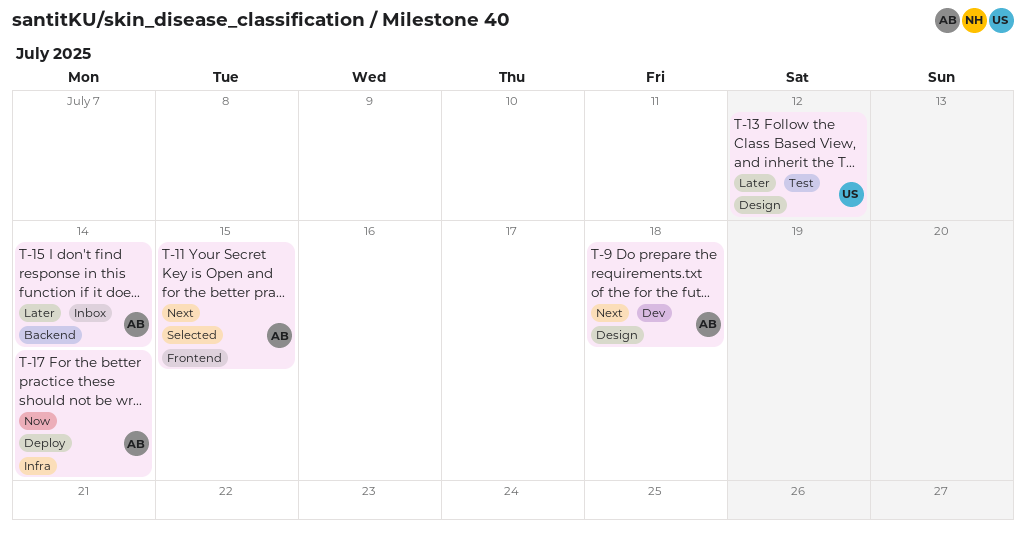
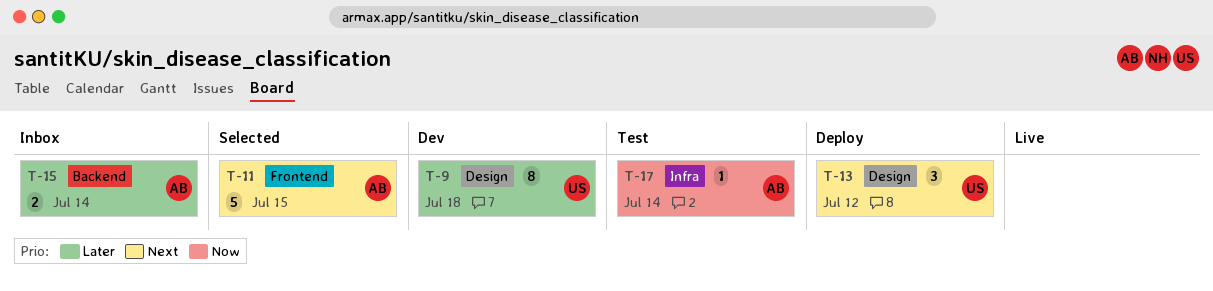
T-9, owner: AB -> US
T-9, priority: Next -> Later
T-13, status: Test -> Deploy
T-13, priority: Later -> Next
T-17, status: Deploy -> Test

